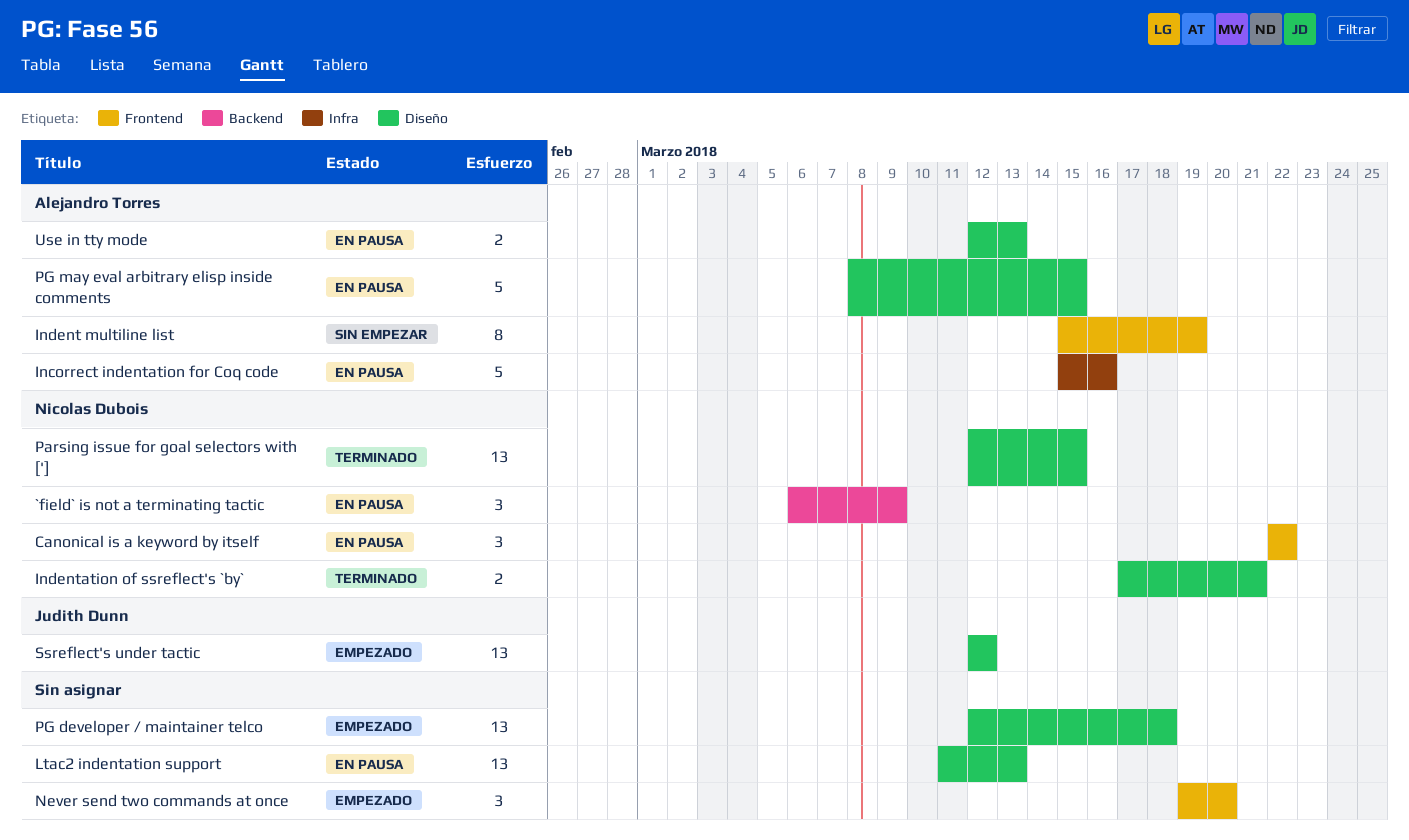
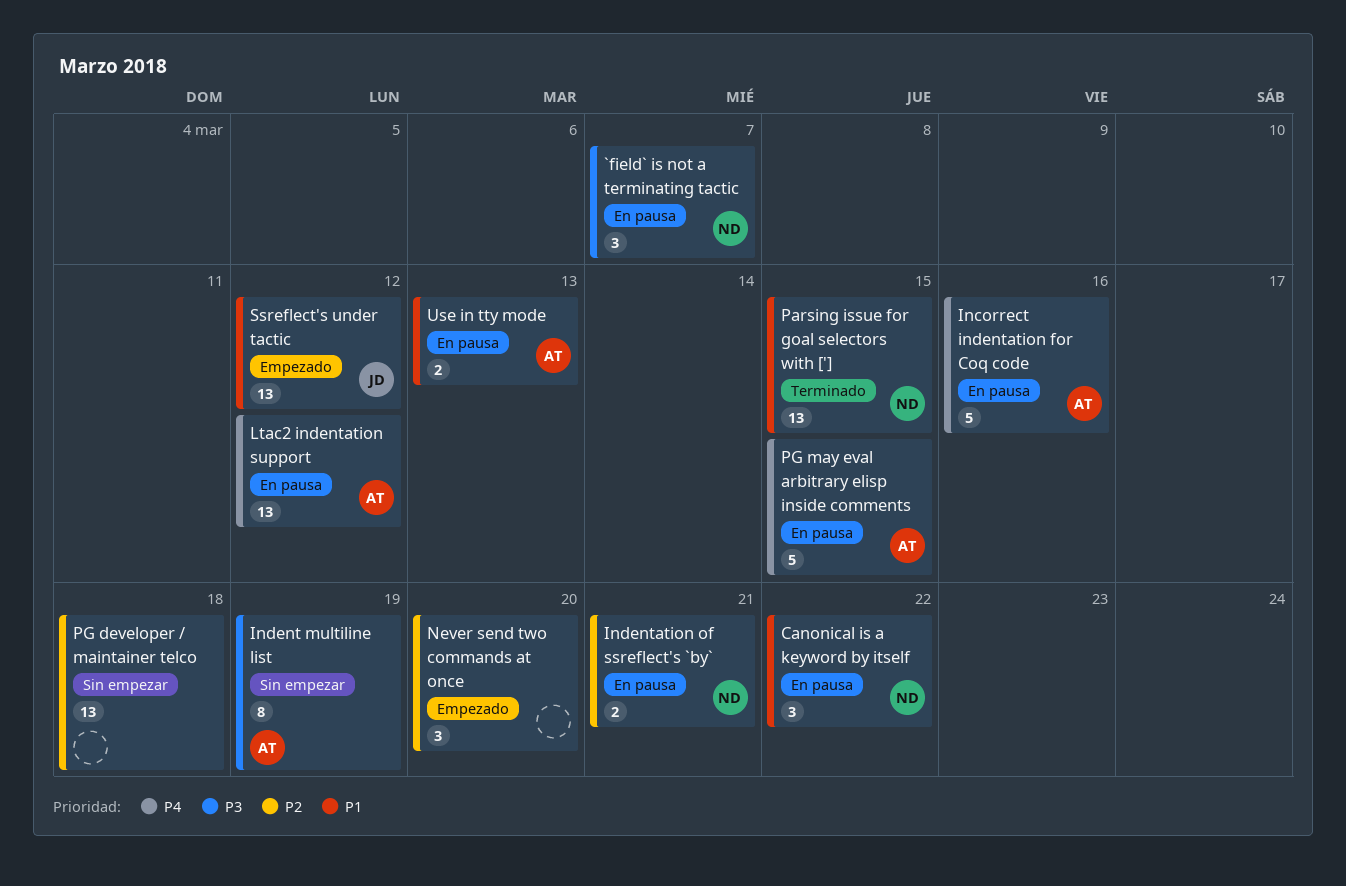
`field` is not a terminating tactic, due: Mar 9 -> Mar 7
Indentation of ssreflect's `by`, status: Terminado -> En pausa
Ltac2 indentation support, owner: none -> Alejandro Torres
Ltac2 indentation support, due: Mar 13 -> Mar 12
PG developer / maintainer telco, status: Empezado -> Sin empezar

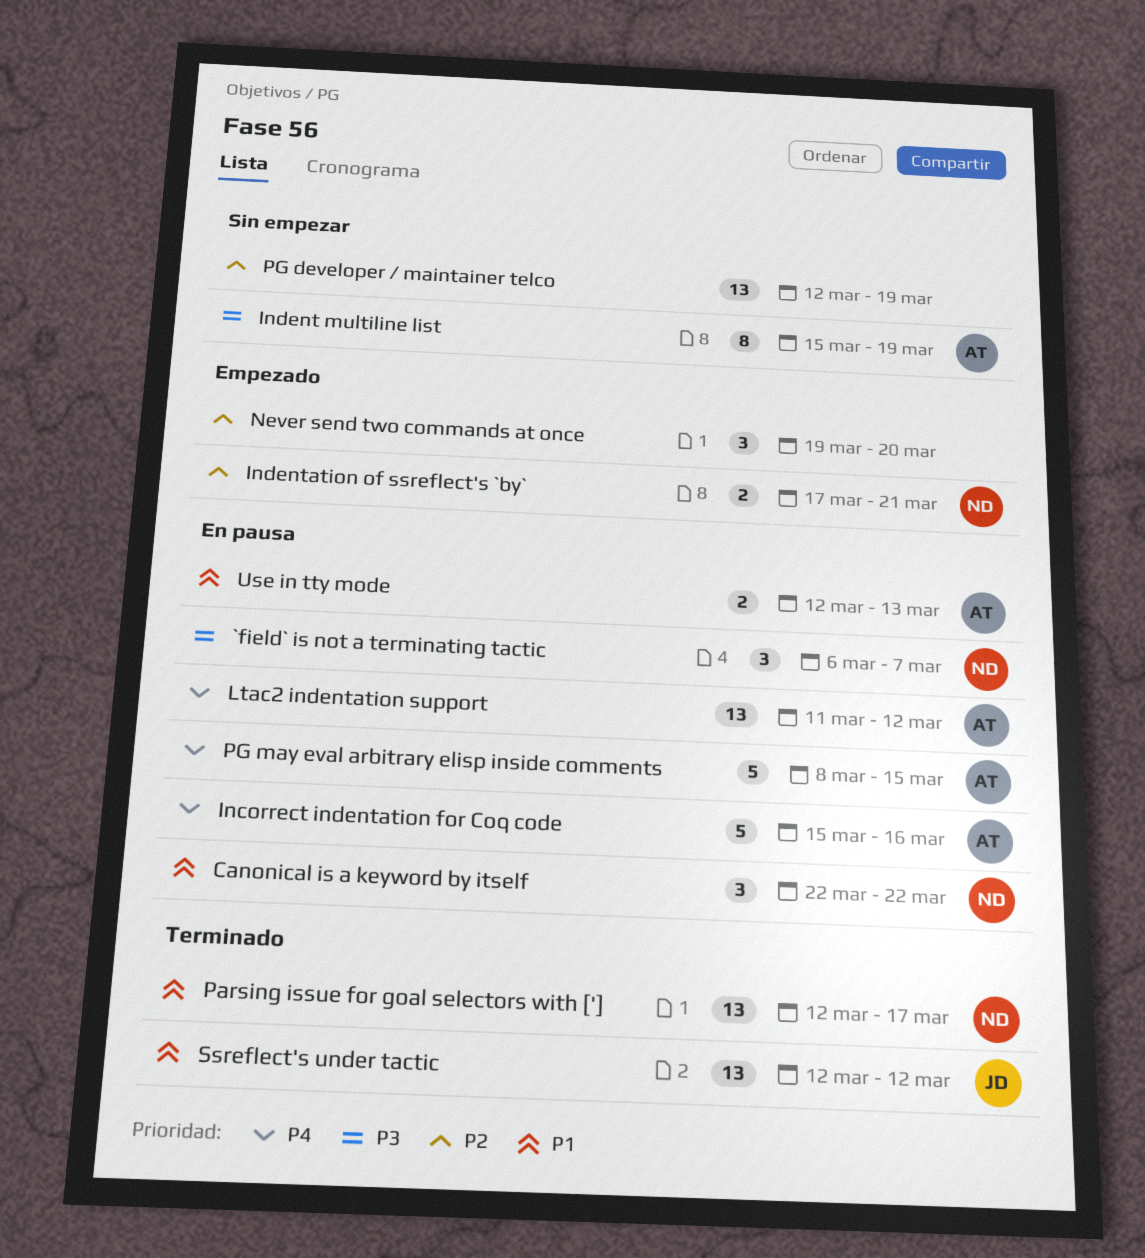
Indentation of ssreflect's `by`, status: En pausa -> Empezado
Parsing issue for goal selectors with ['], due: Mar 15 -> Mar 17
PG developer / maintainer telco, due: Mar 18 -> Mar 19
Ssreflect's under tactic, status: Empezado -> Terminado

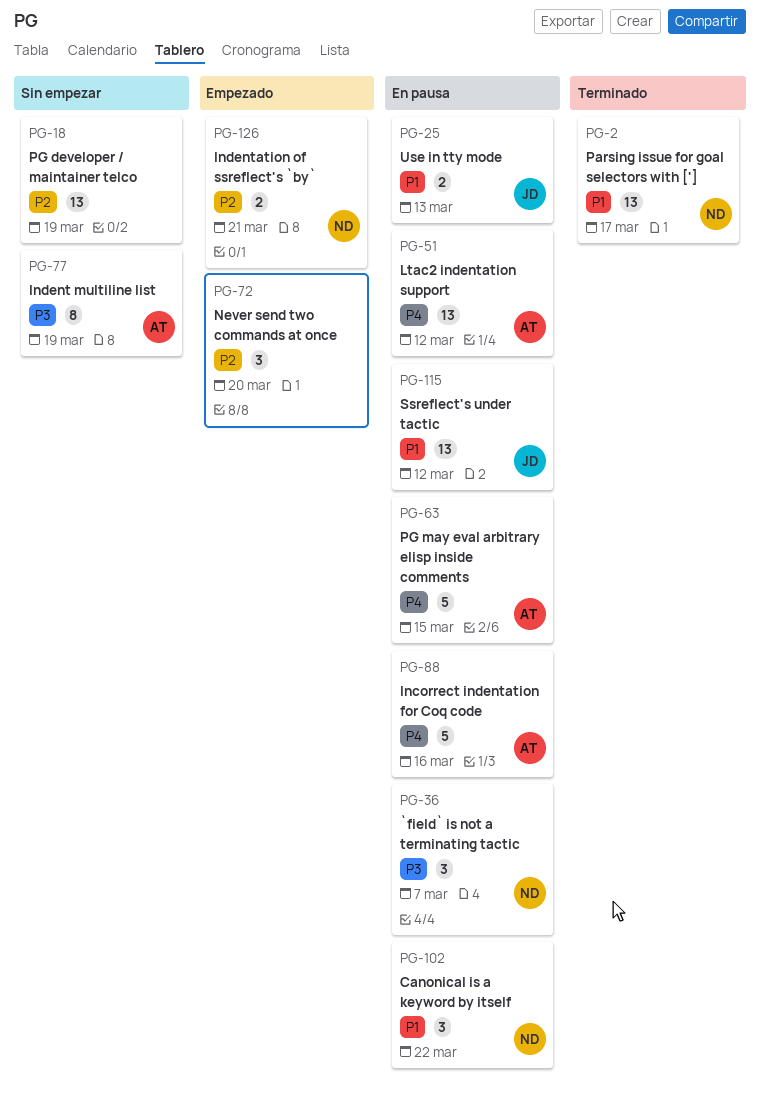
Ssreflect's under tactic, status: Terminado -> En pausa
Use in tty mode, owner: AT -> JD

